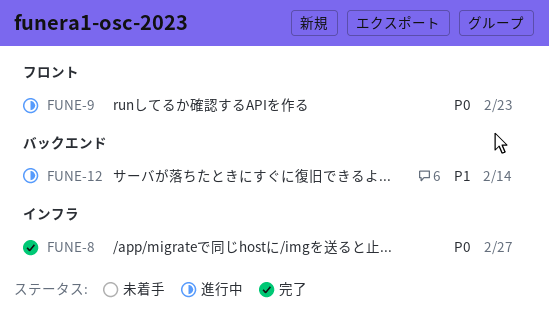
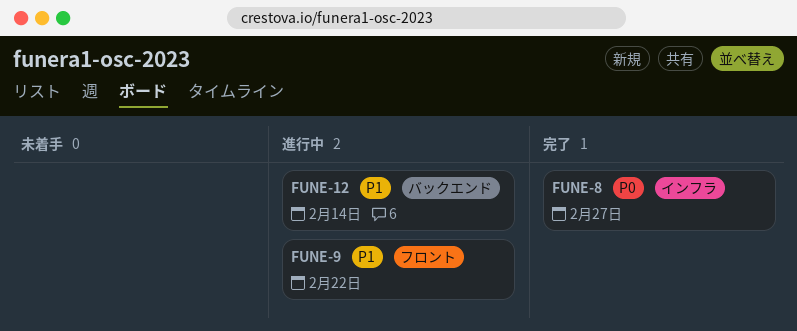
FUNE-9, priority: P0 -> P1
FUNE-9, due: Feb 23 -> Feb 22

